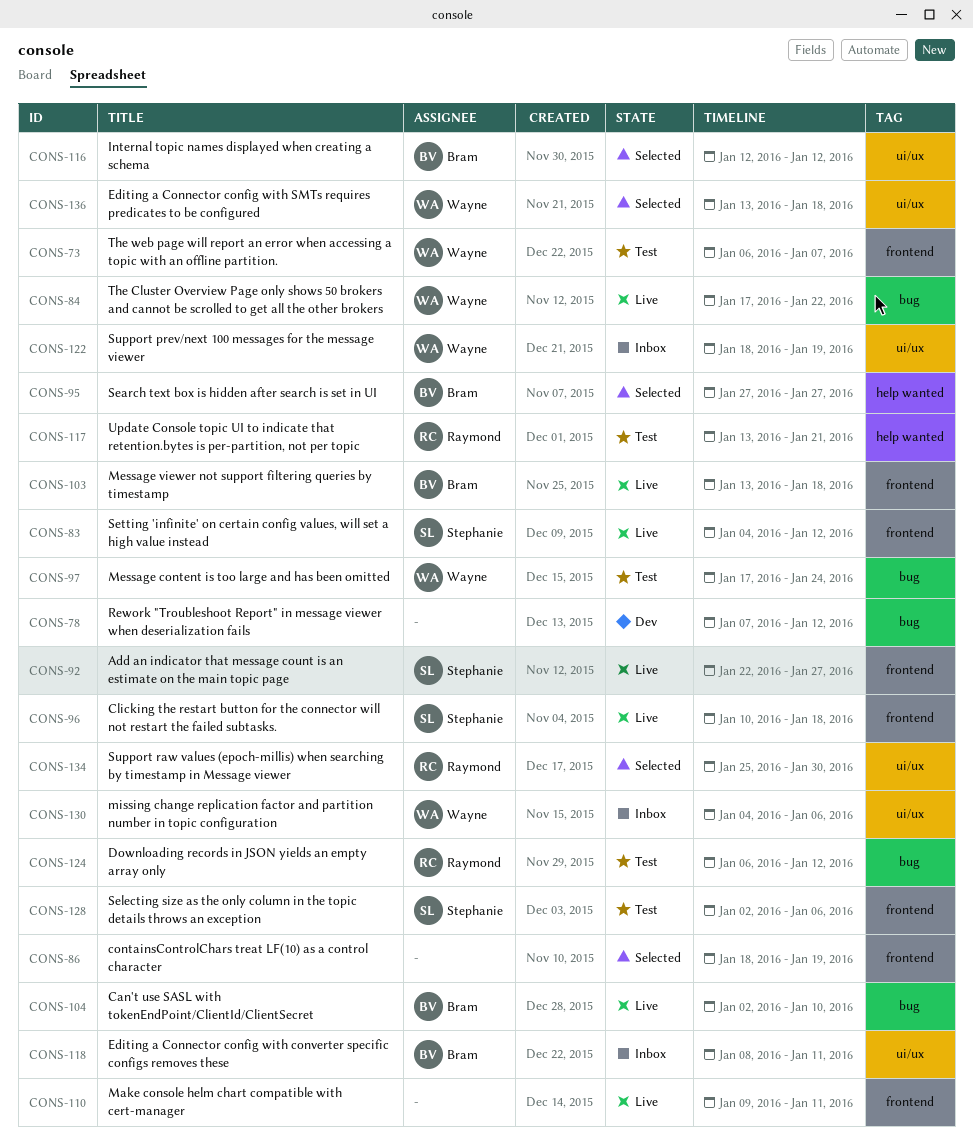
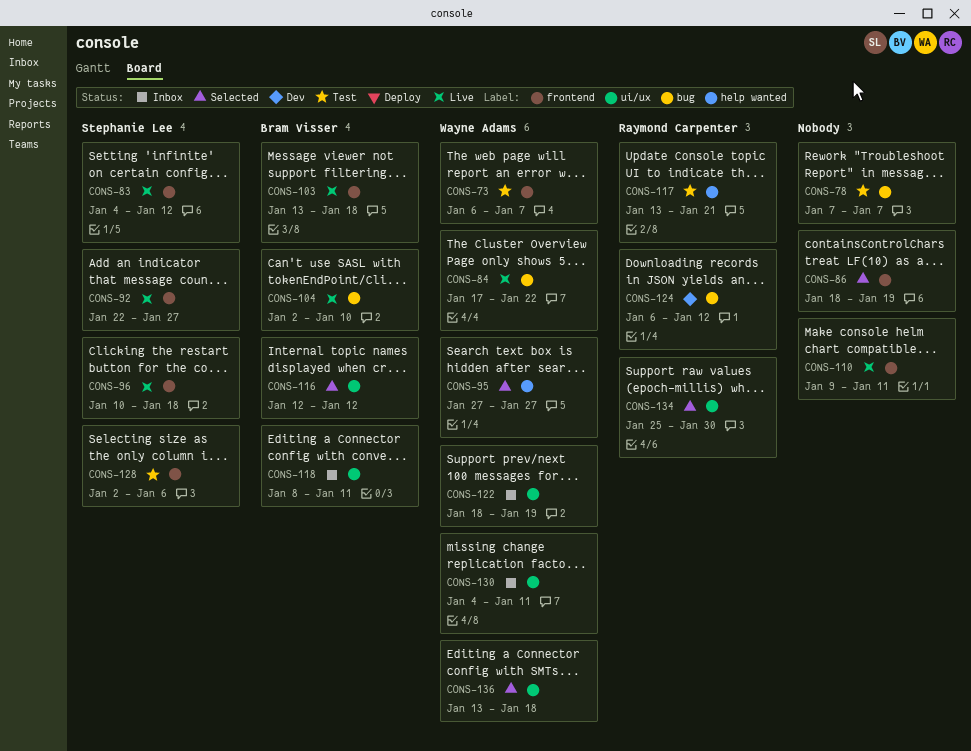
CONS-78, status: Dev -> Test
CONS-78, due: Jan 12 -> Jan 7
CONS-95, owner: Bram Visser -> Wayne Adams
CONS-97: present -> none
CONS-124, status: Test -> Dev
CONS-130, due: Jan 6 -> Jan 11

